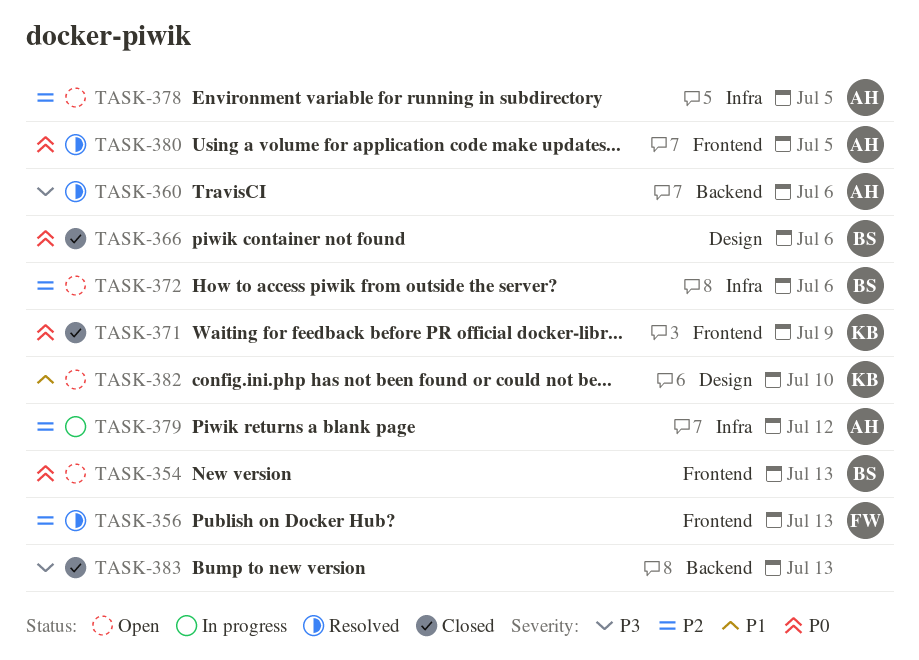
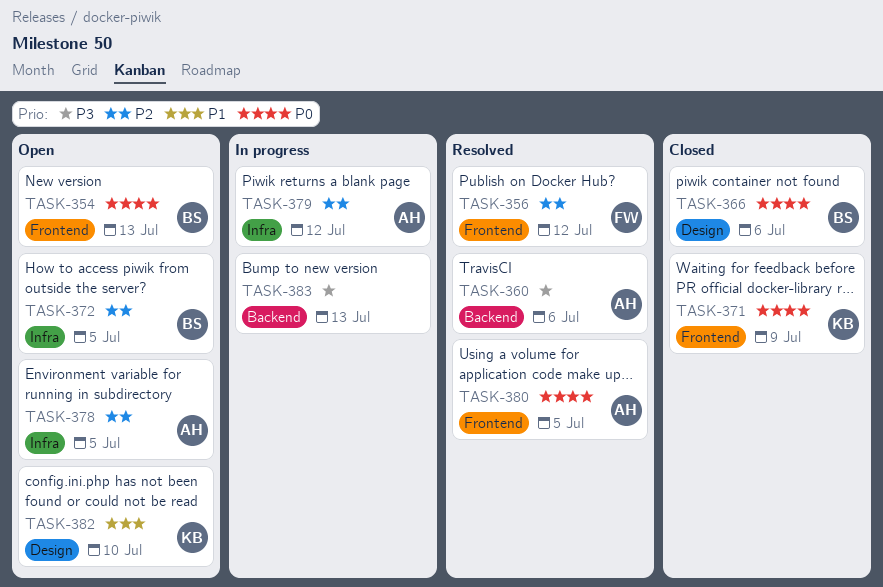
TASK-356, due: Jul 13 -> Jul 12
TASK-372, due: Jul 6 -> Jul 5
TASK-383, status: Closed -> In progress

